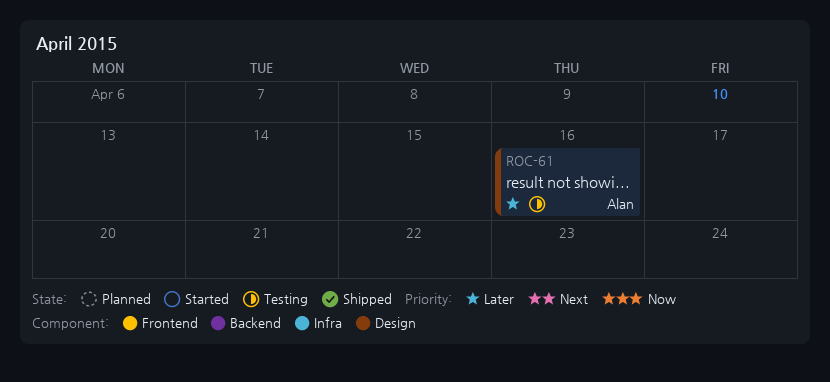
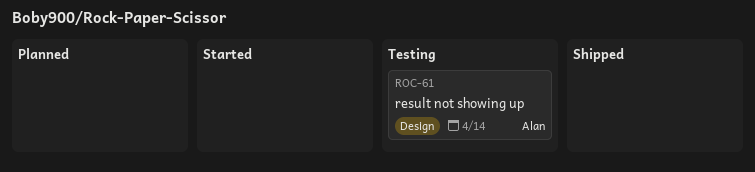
ROC-61, due: Apr 16 -> Apr 14

